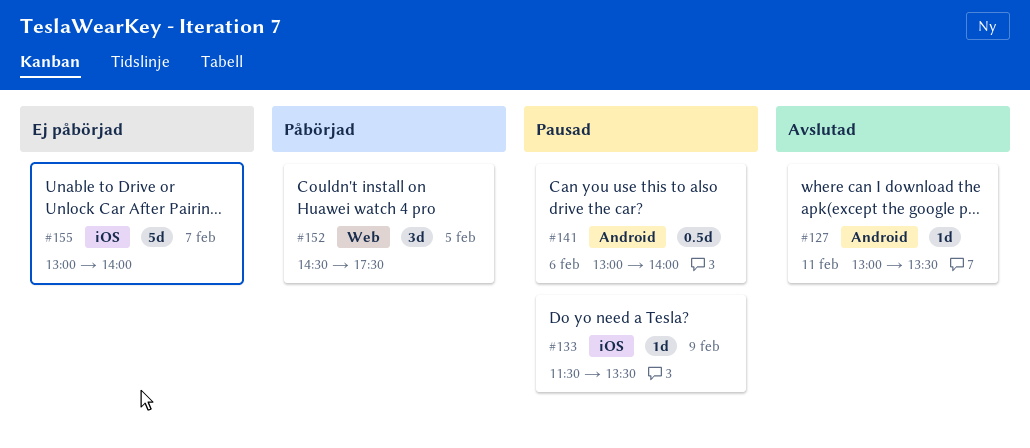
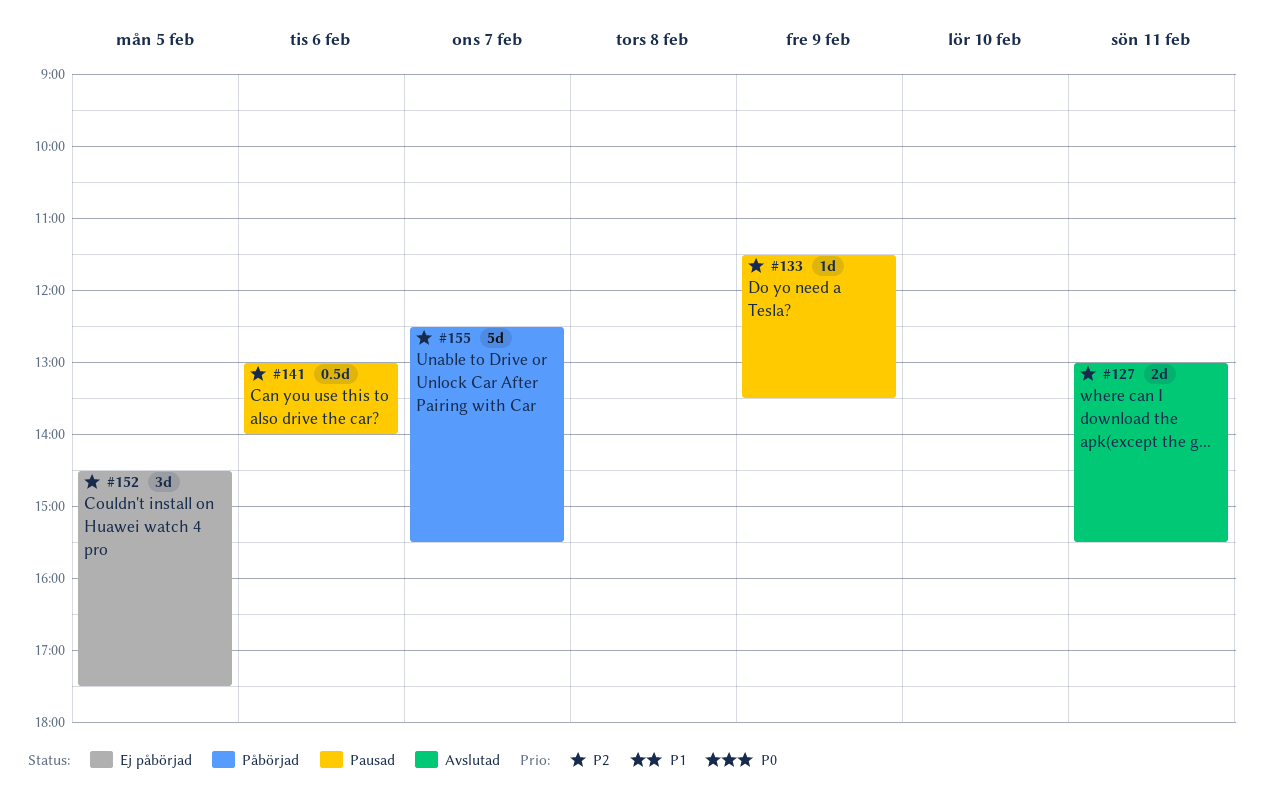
#127, estimate: 1d -> 2d
#127, ends: 13:30 -> 15:30
#152, status: Påbörjad -> Ej påbörjad
#155, status: Ej påbörjad -> Påbörjad
#155, begins: 13:00 -> 12:30
#155, ends: 14:00 -> 15:30

